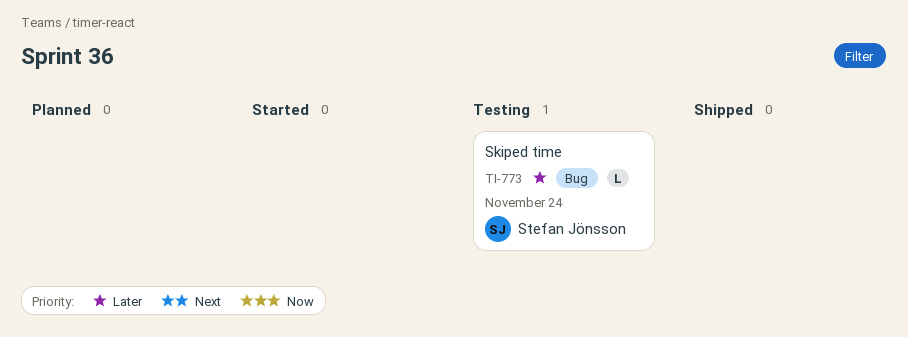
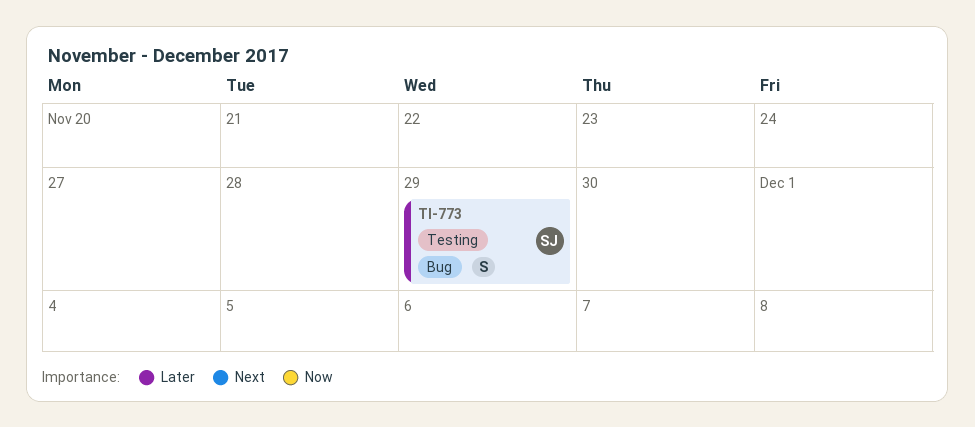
TI-773, estimate: L -> S
TI-773, due: Nov 24 -> Nov 29

